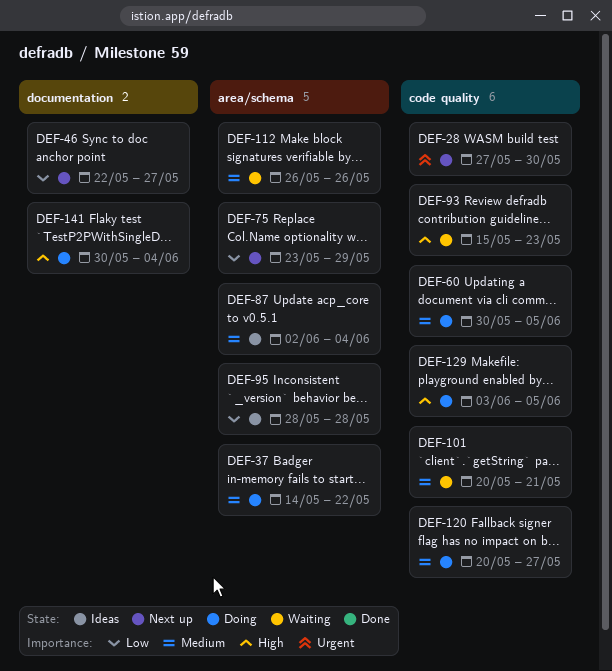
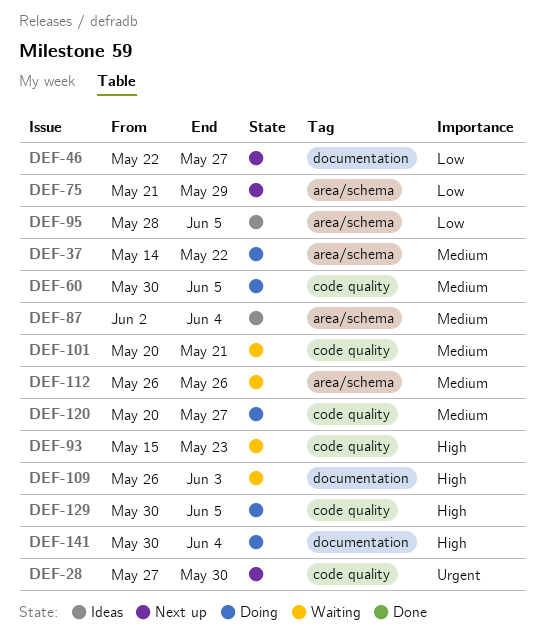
DEF-75, start: May 23 -> May 21
DEF-95, due: May 28 -> Jun 5
DEF-109: none -> present
DEF-129, start: Jun 3 -> May 30

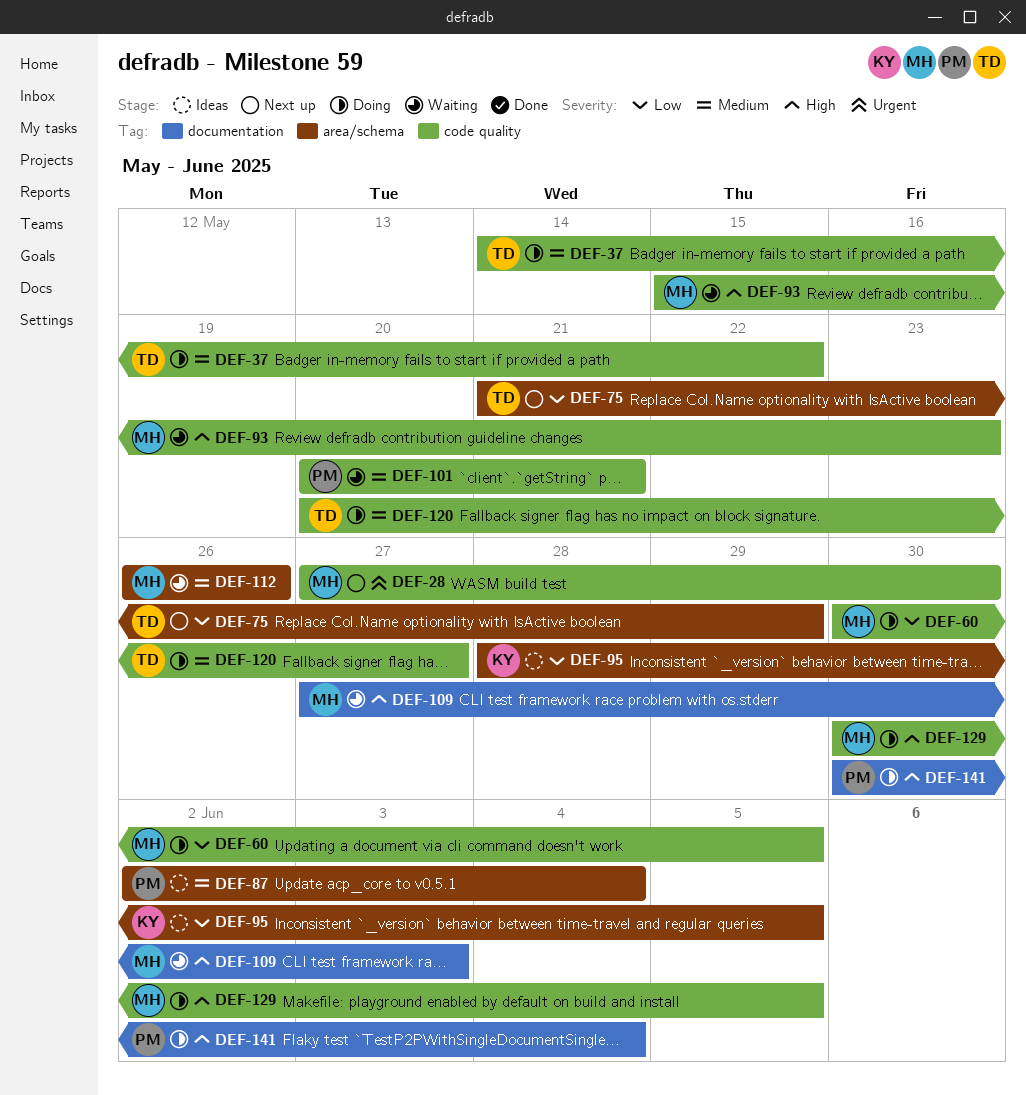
DEF-37, label: area/schema -> code quality
DEF-46: present -> none
DEF-60, priority: Medium -> Low
DEF-109, start: May 26 -> May 27

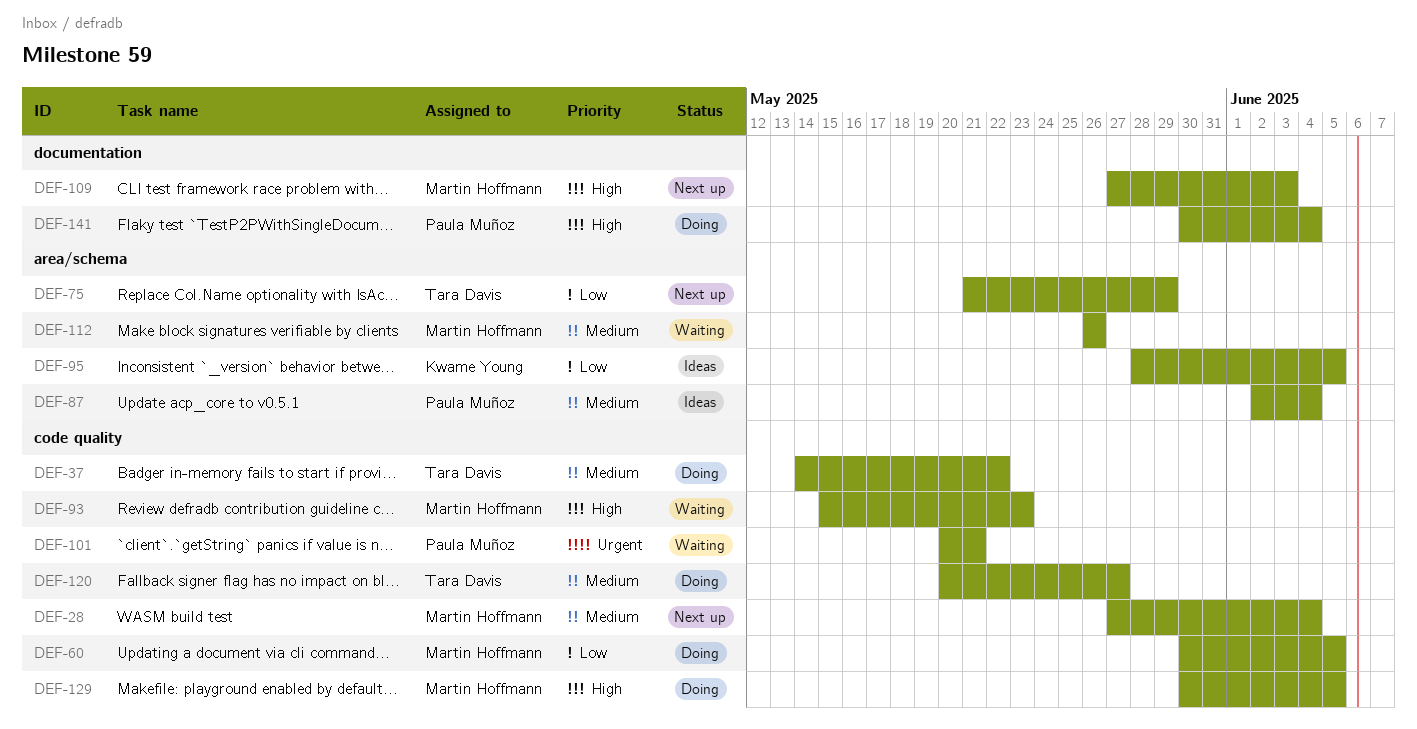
DEF-28, priority: Urgent -> Medium
DEF-28, due: May 30 -> Jun 4
DEF-101, priority: Medium -> Urgent
DEF-109, status: Waiting -> Next up

